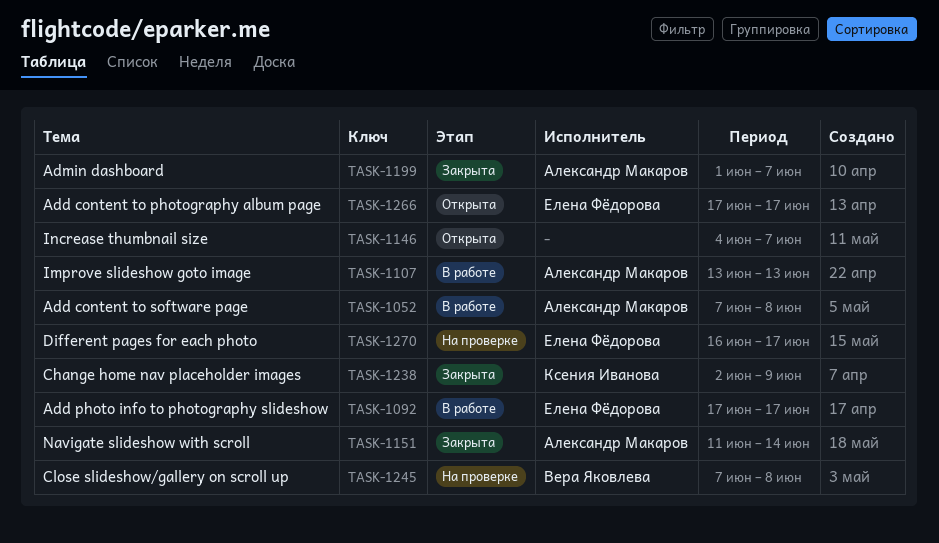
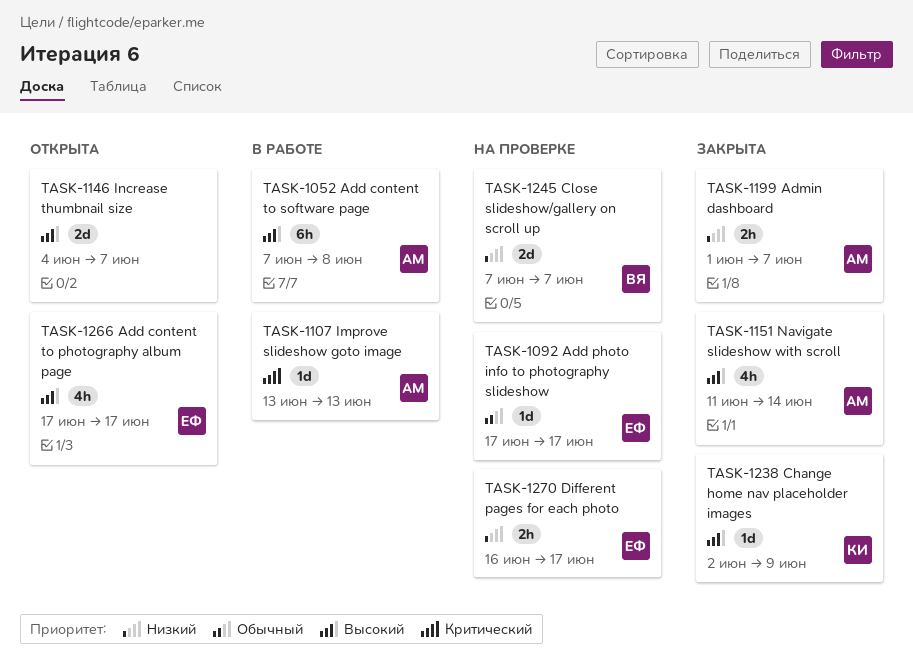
TASK-1092, status: В работе -> На проверке
TASK-1245, due: Jun 8 -> Jun 7

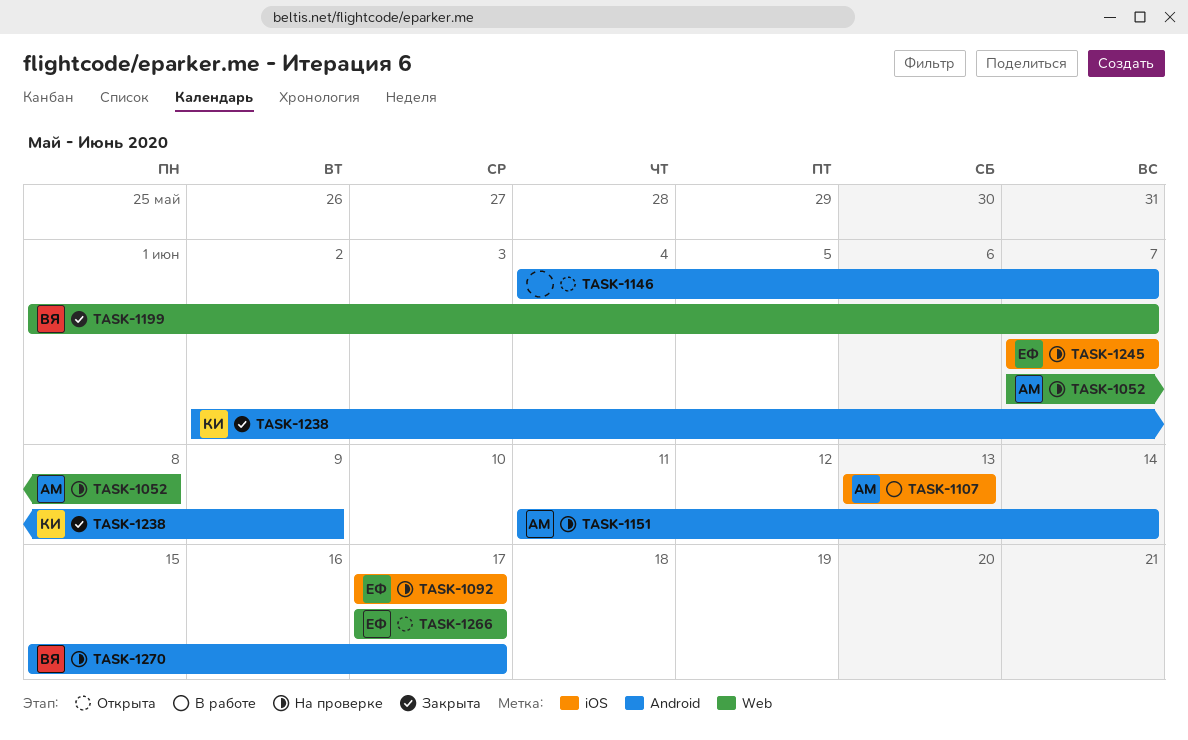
TASK-1052, status: В работе -> На проверке
TASK-1151, status: Закрыта -> На проверке
TASK-1199, owner: АМ -> ВЯ
TASK-1245, owner: ВЯ -> ЕФ
TASK-1270, owner: ЕФ -> ВЯ
TASK-1270, start: Jun 16 -> Jun 15

